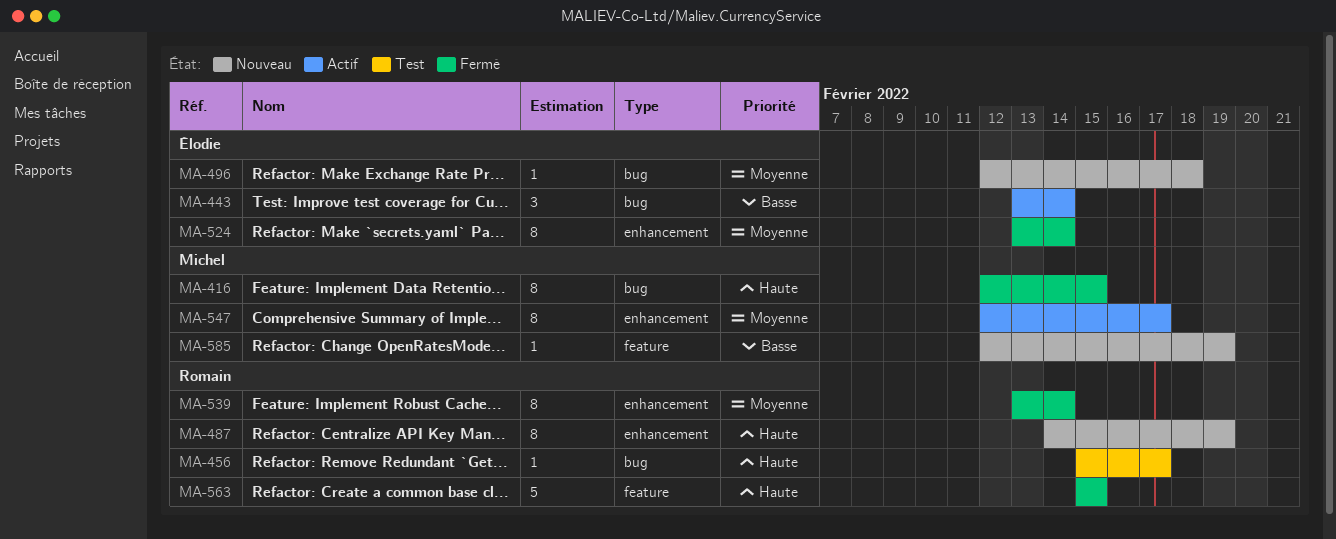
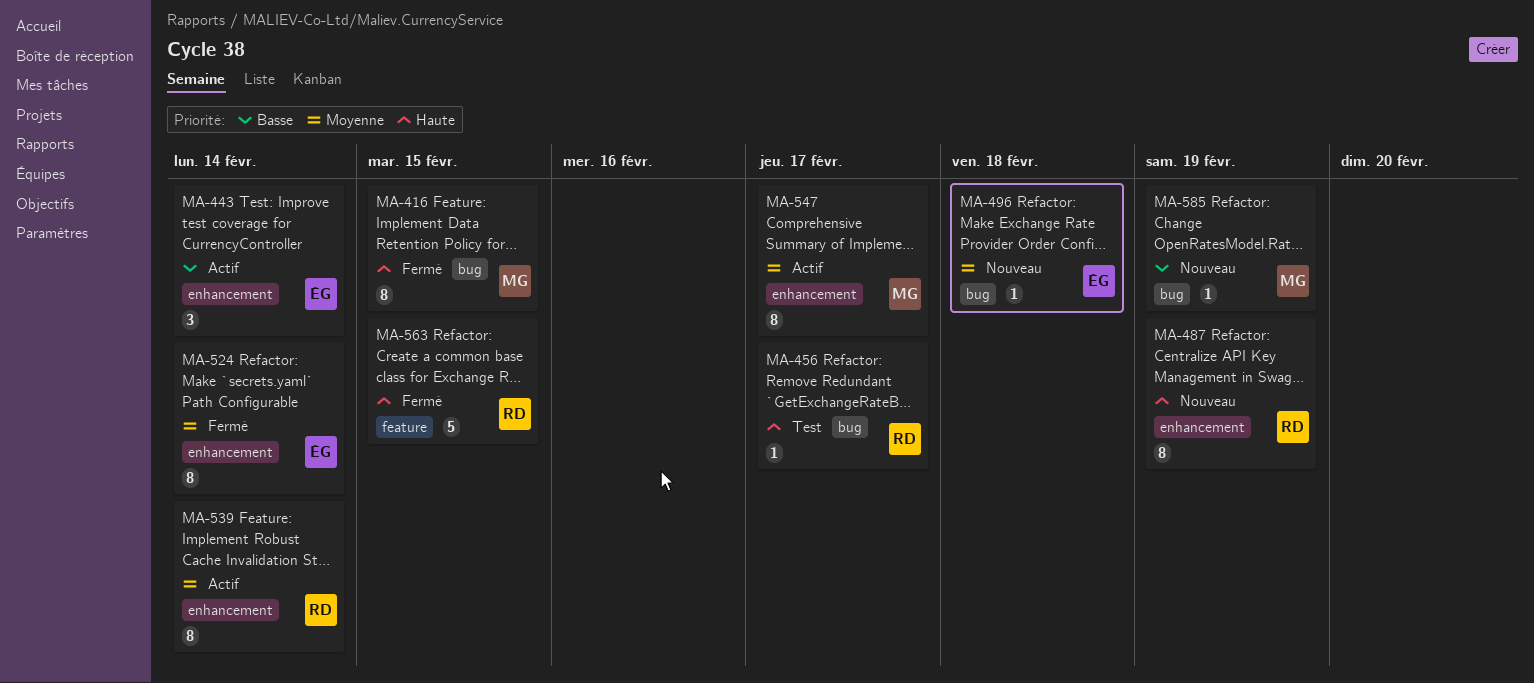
MA-443, label: bug -> enhancement
MA-539, status: Fermé -> Actif
MA-585, label: feature -> bug

